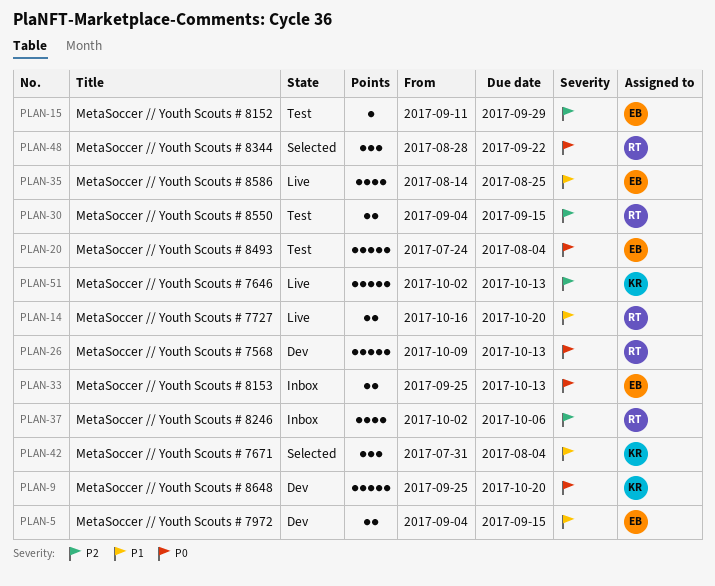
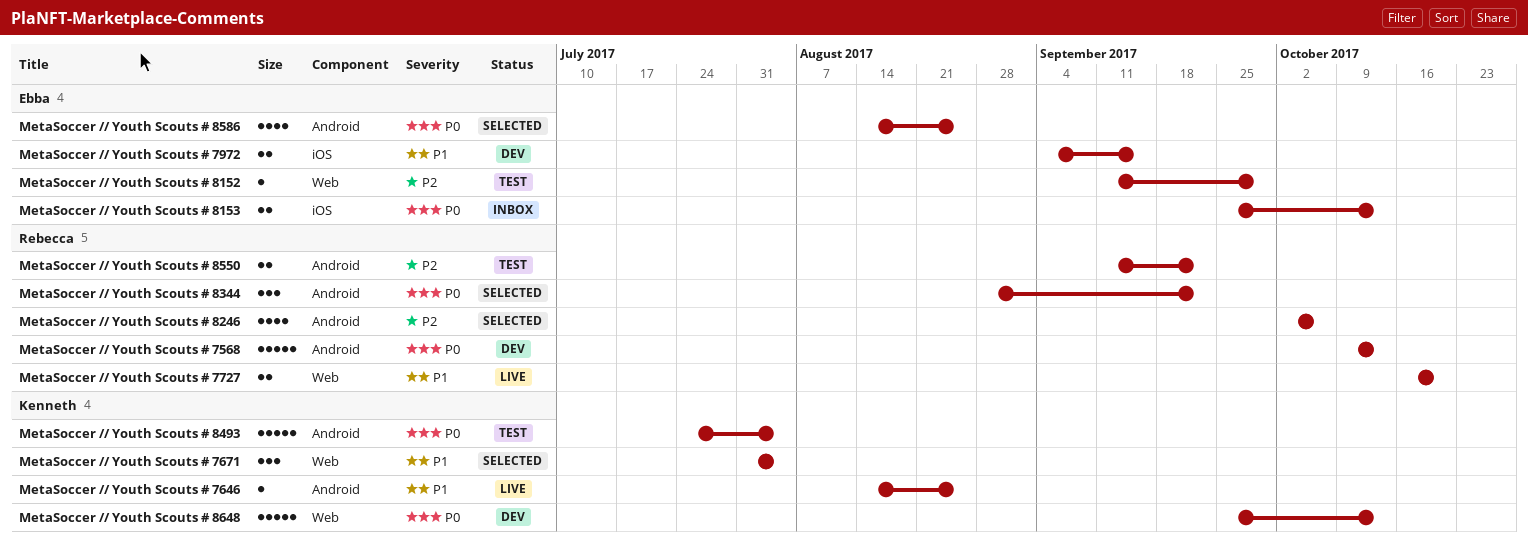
MetaSoccer // Youth Scouts # 7646, priority: P2 -> P1
MetaSoccer // Youth Scouts # 7646, estimate: 5 -> 1
MetaSoccer // Youth Scouts # 7646, start: Oct 2 -> Aug 14
MetaSoccer // Youth Scouts # 7646, due: Oct 13 -> Aug 25
MetaSoccer // Youth Scouts # 8246, status: Inbox -> Selected
MetaSoccer // Youth Scouts # 8493, owner: Ebba -> Kenneth
MetaSoccer // Youth Scouts # 8550, start: Sep 4 -> Sep 11
MetaSoccer // Youth Scouts # 8550, due: Sep 15 -> Sep 22
MetaSoccer // Youth Scouts # 8586, status: Live -> Selected
MetaSoccer // Youth Scouts # 8586, priority: P1 -> P0
MetaSoccer // Youth Scouts # 8648, due: Oct 20 -> Oct 13

